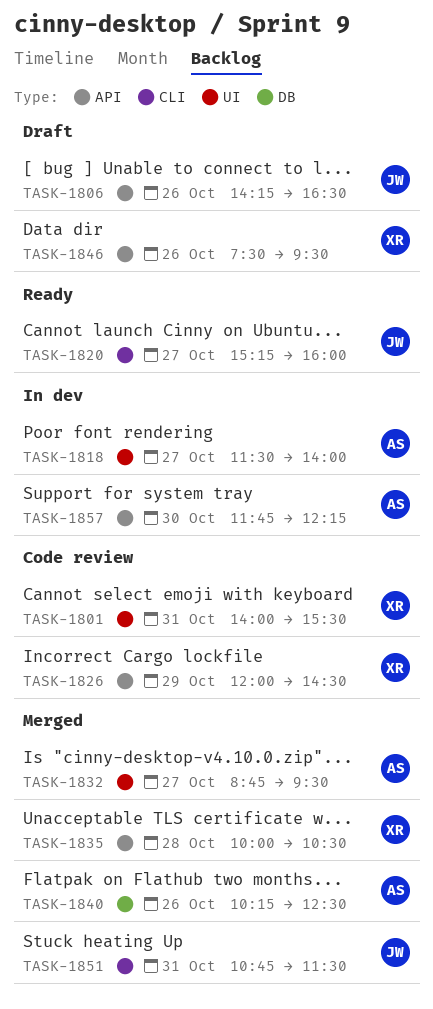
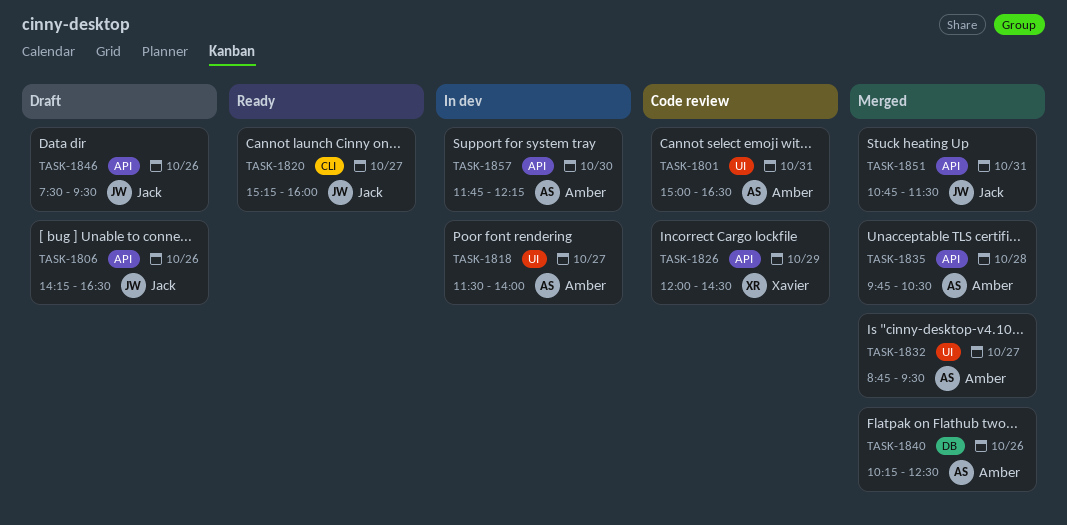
TASK-1801, owner: Xavier -> Amber
TASK-1801, begins: 14:00 -> 15:00
TASK-1801, ends: 15:30 -> 16:30
TASK-1835, owner: Xavier -> Amber
TASK-1835, begins: 10:00 -> 09:45
TASK-1846, owner: Xavier -> Jack
TASK-1851, label: CLI -> API

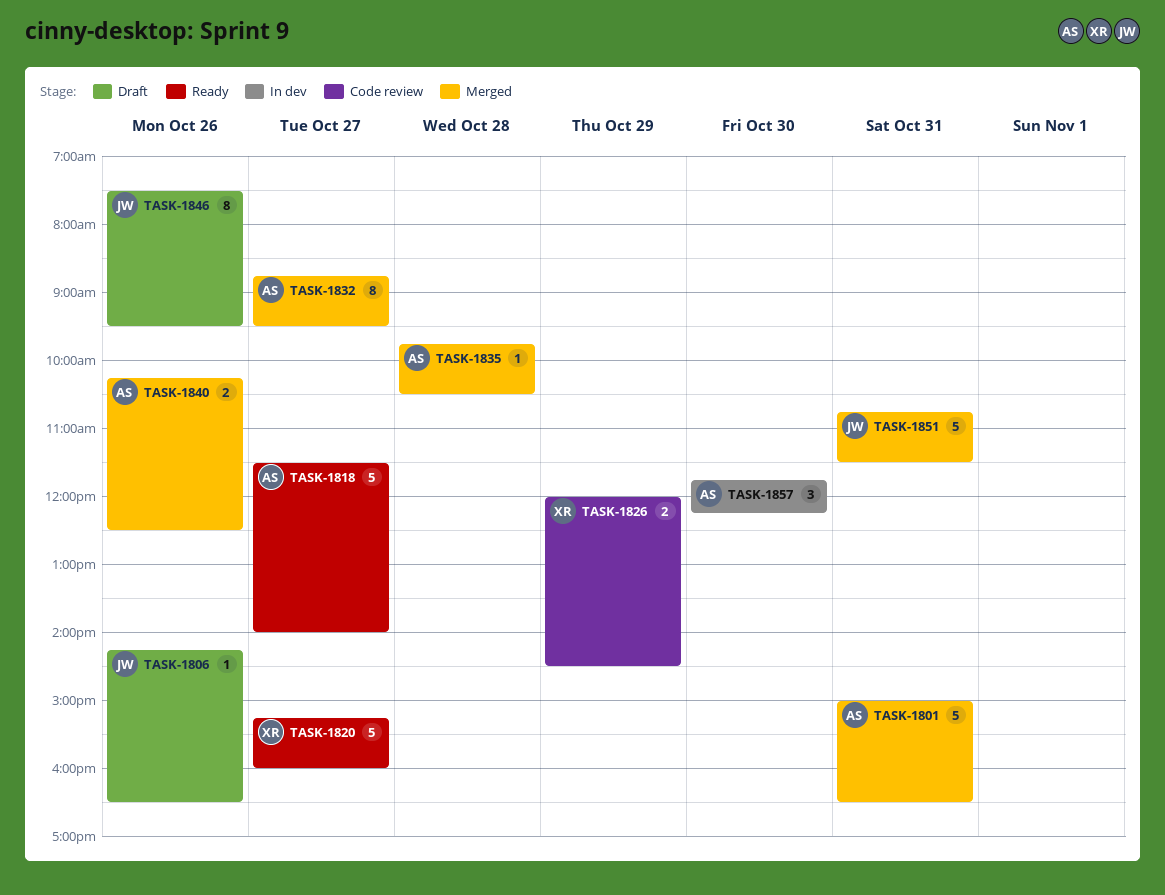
TASK-1801, status: Code review -> Merged
TASK-1818, status: In dev -> Ready
TASK-1820, owner: Jack -> Xavier

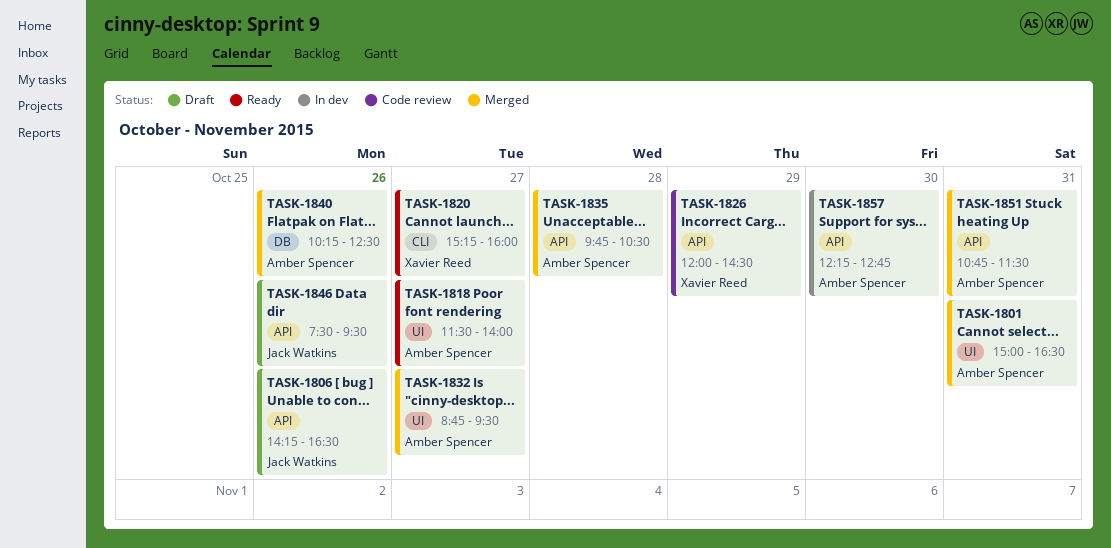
TASK-1851, owner: Jack Watkins -> Amber Spencer
TASK-1857, begins: 11:45 -> 12:15
TASK-1857, ends: 12:15 -> 12:45

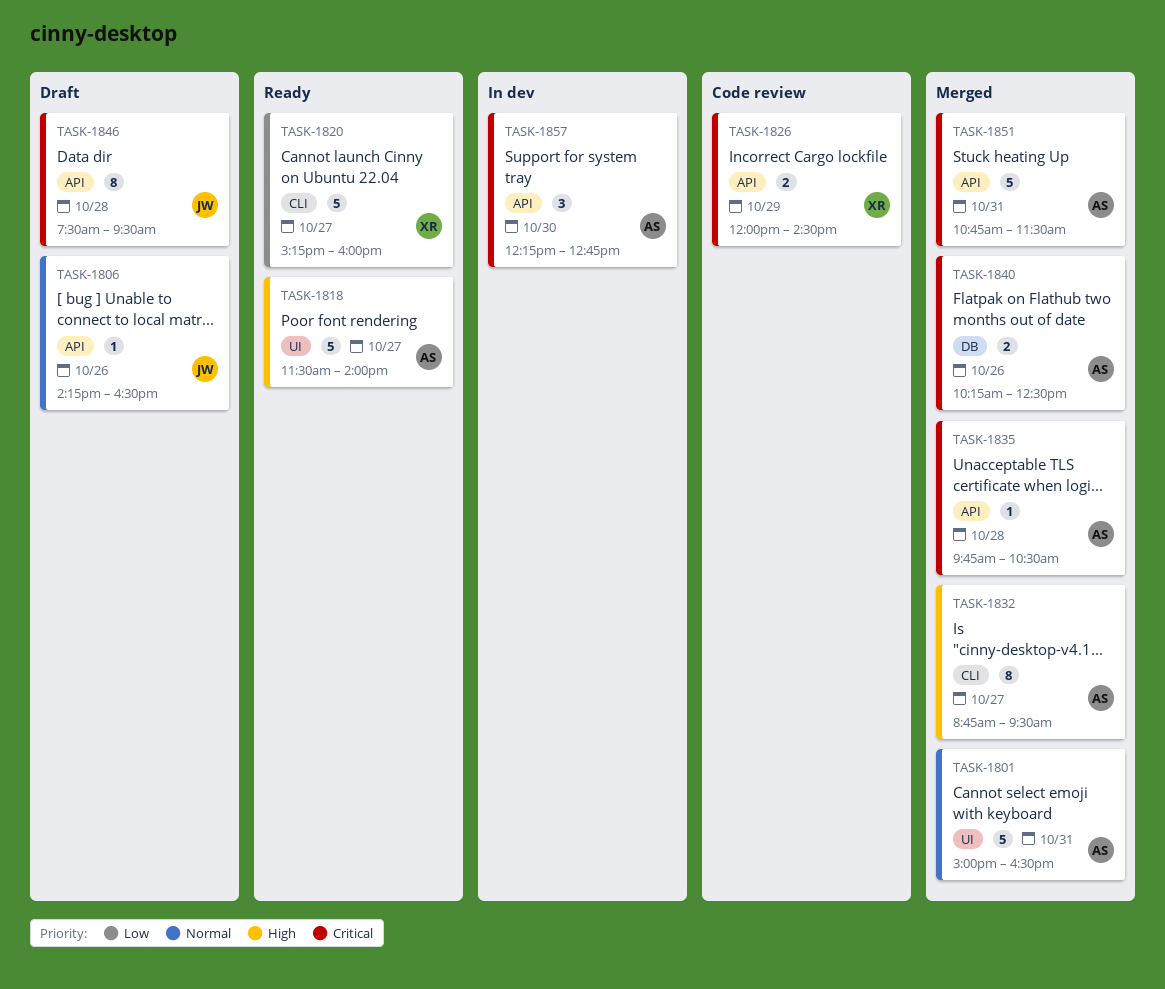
TASK-1832, label: UI -> CLI
TASK-1846, day: Oct 26 -> Oct 28

